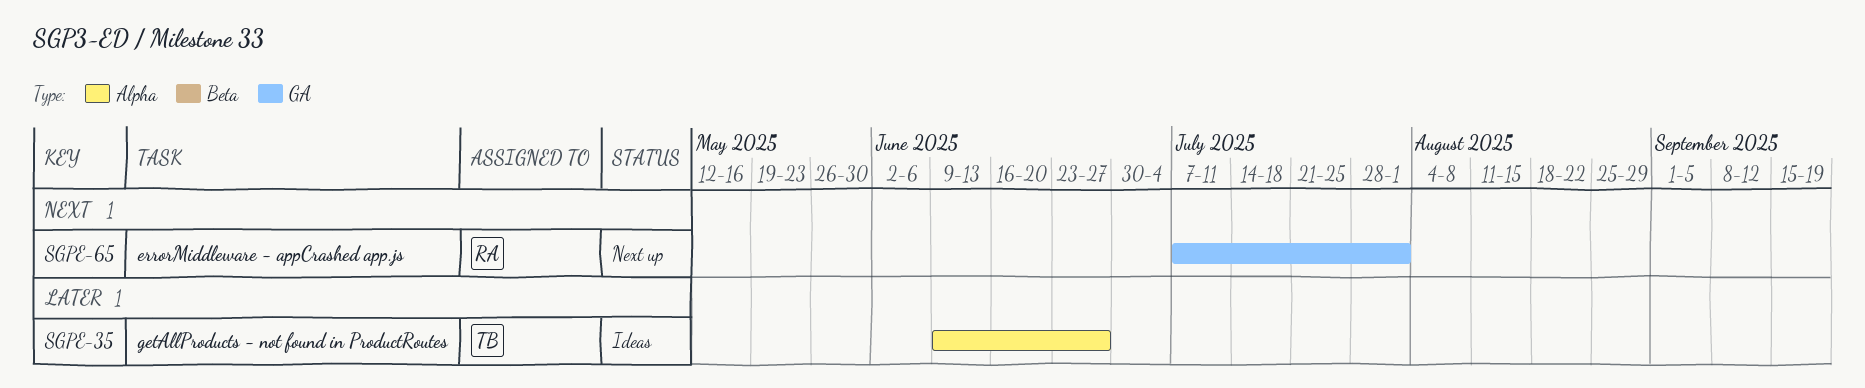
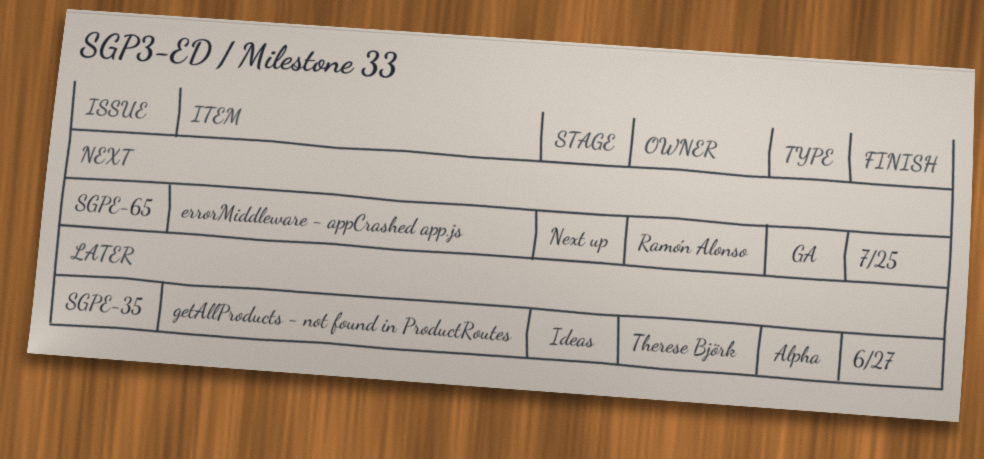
SGPE-65, due: Aug 1 -> Jul 25

